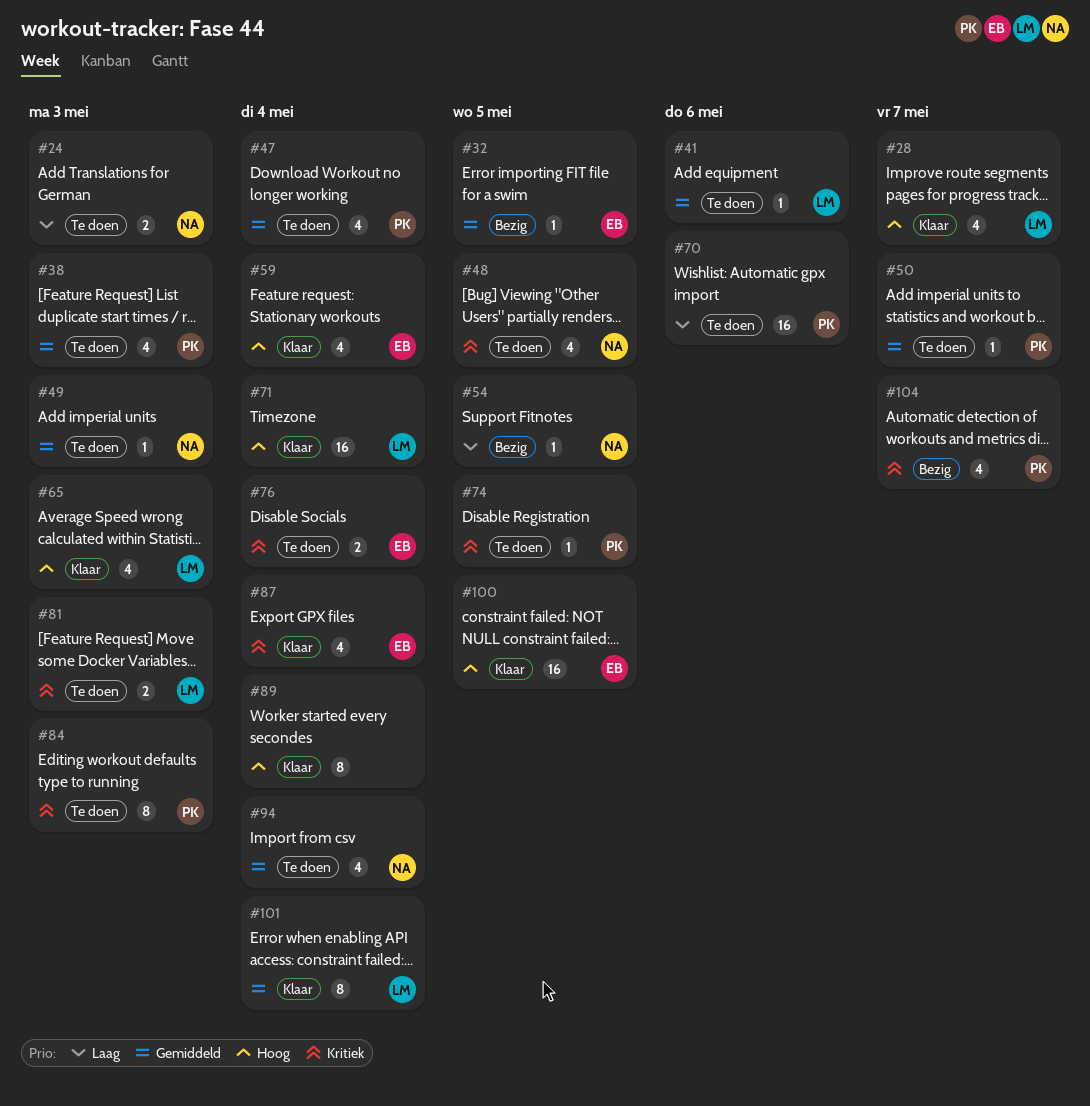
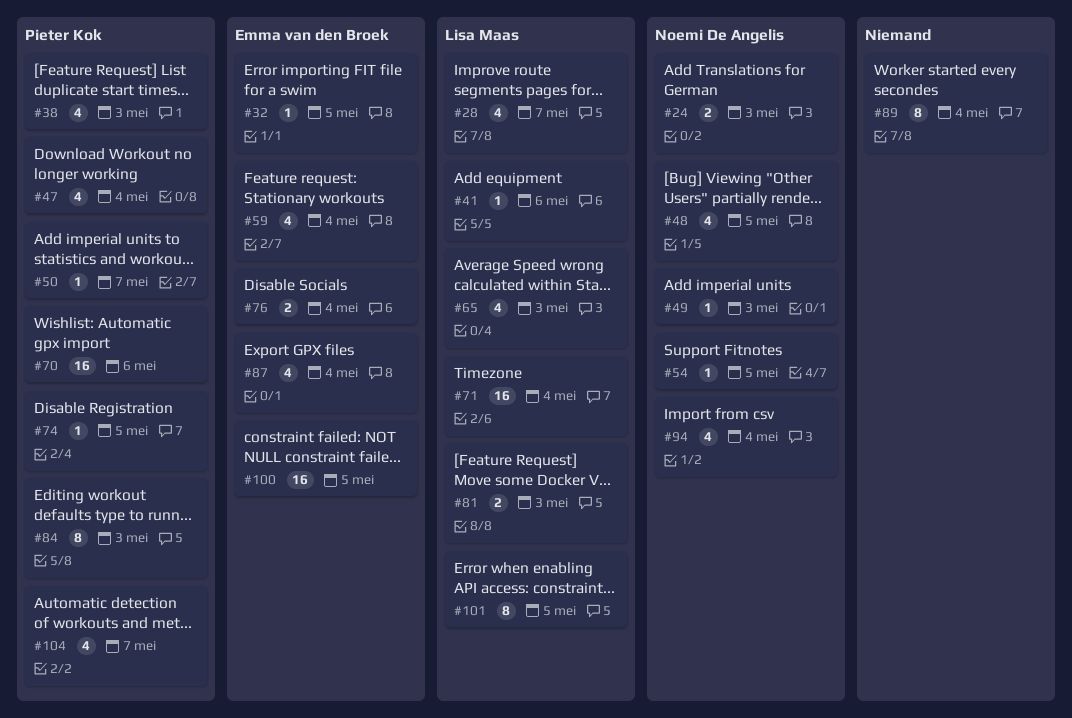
#101, due: May 4 -> May 5

